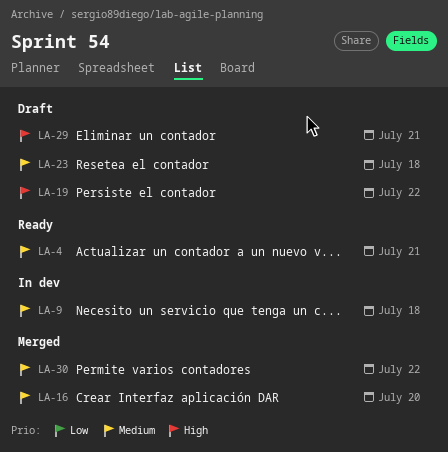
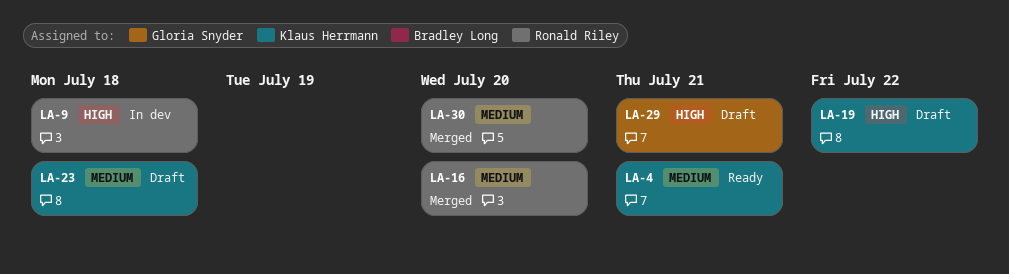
LA-9, priority: Medium -> High
LA-30, due: Jul 22 -> Jul 20

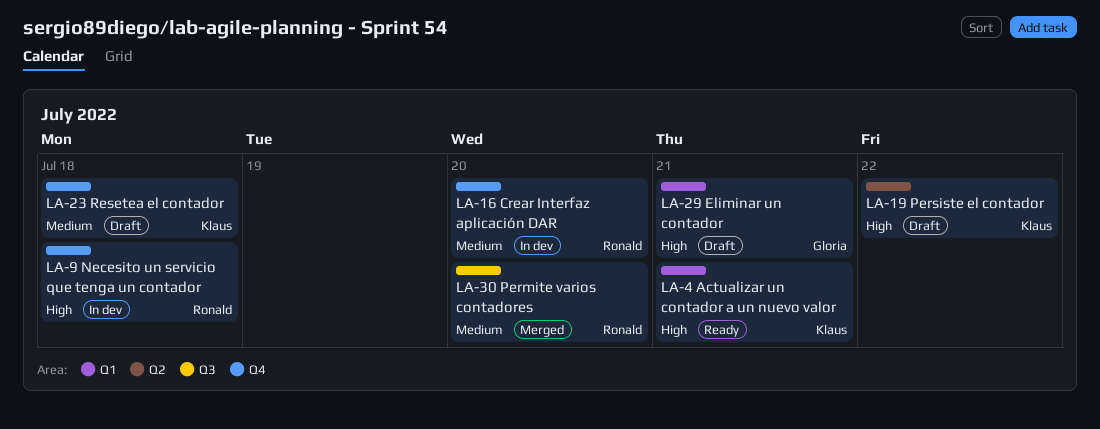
LA-4, priority: Medium -> High
LA-16, status: Merged -> In dev

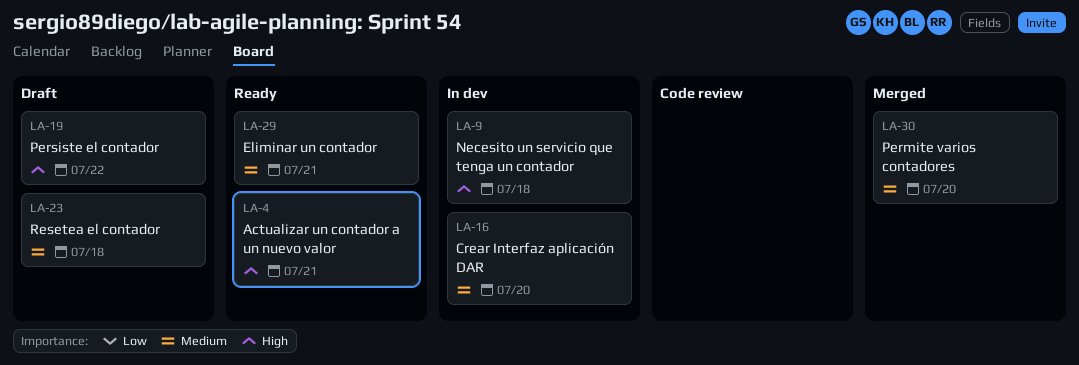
LA-29, status: Draft -> Ready
LA-29, priority: High -> Medium

